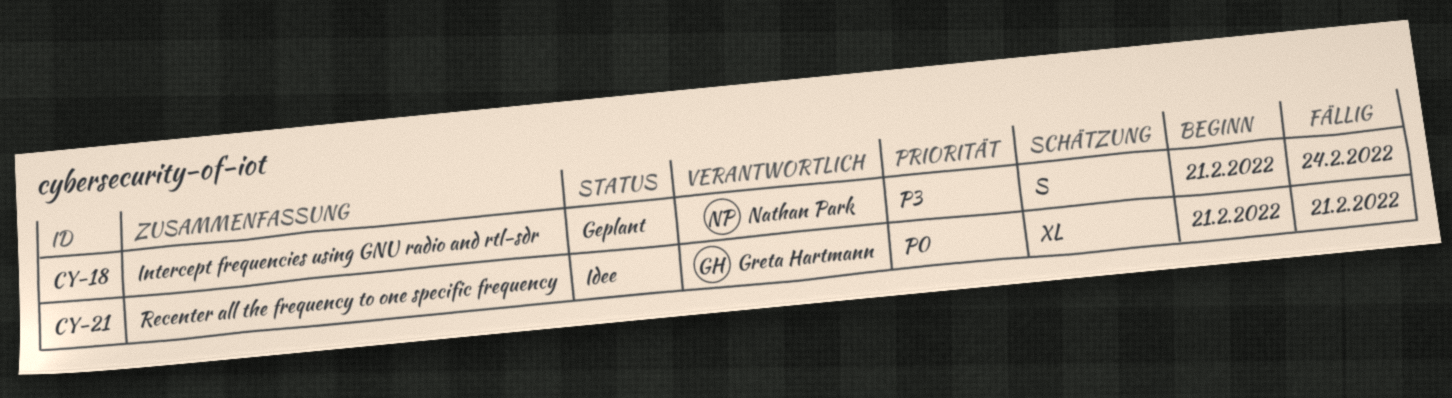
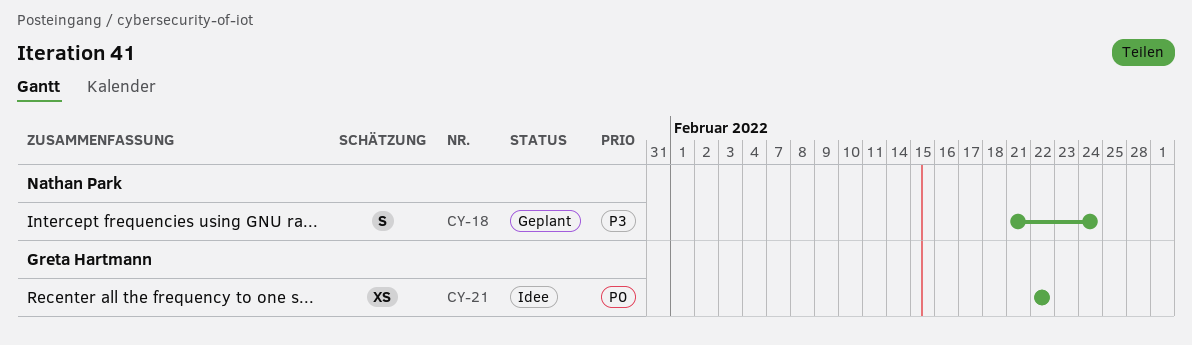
CY-21, estimate: XL -> XS
CY-21, start: Feb 21 -> Feb 22
CY-21, due: Feb 21 -> Feb 22

